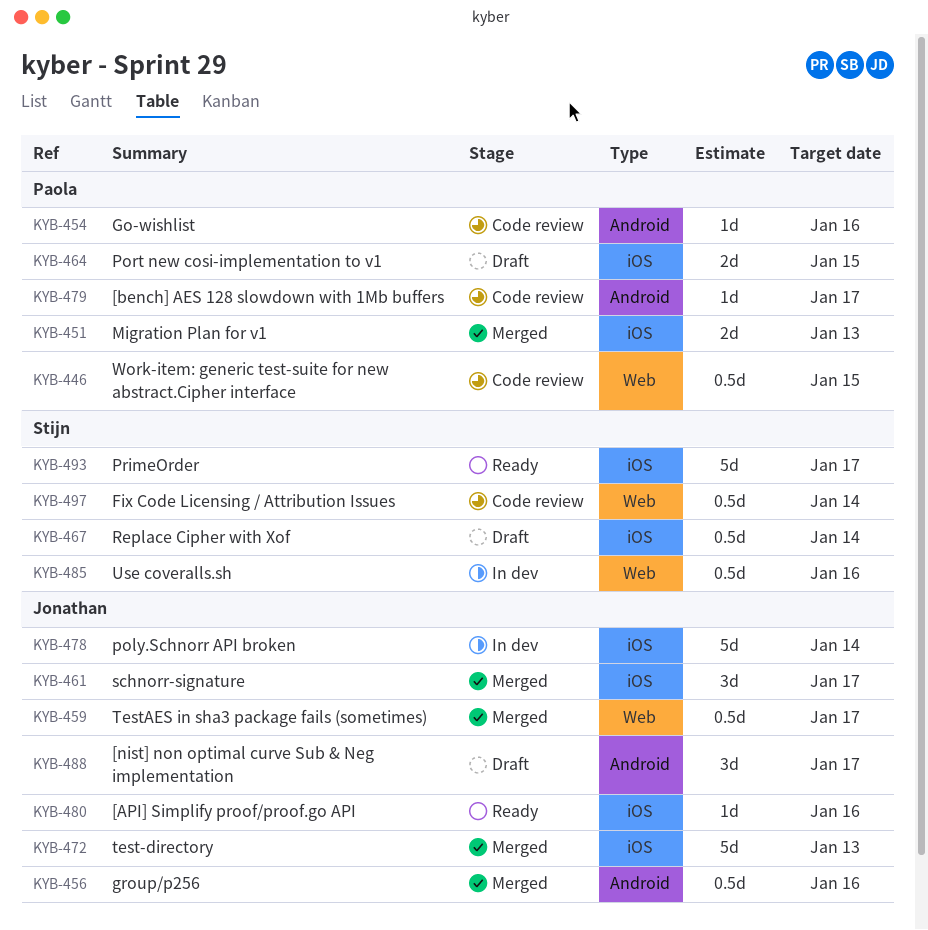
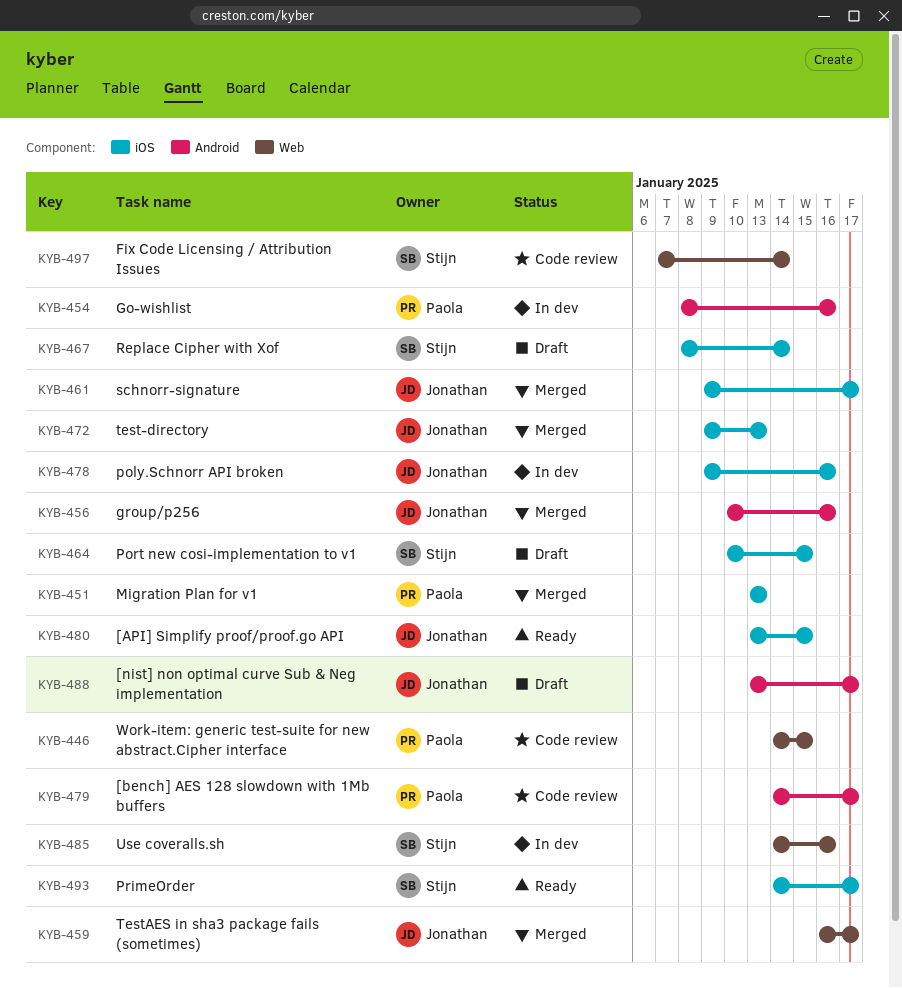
KYB-454, status: Code review -> In dev
KYB-464, owner: Paola -> Stijn
KYB-478, due: Jan 14 -> Jan 16
KYB-480, due: Jan 16 -> Jan 15

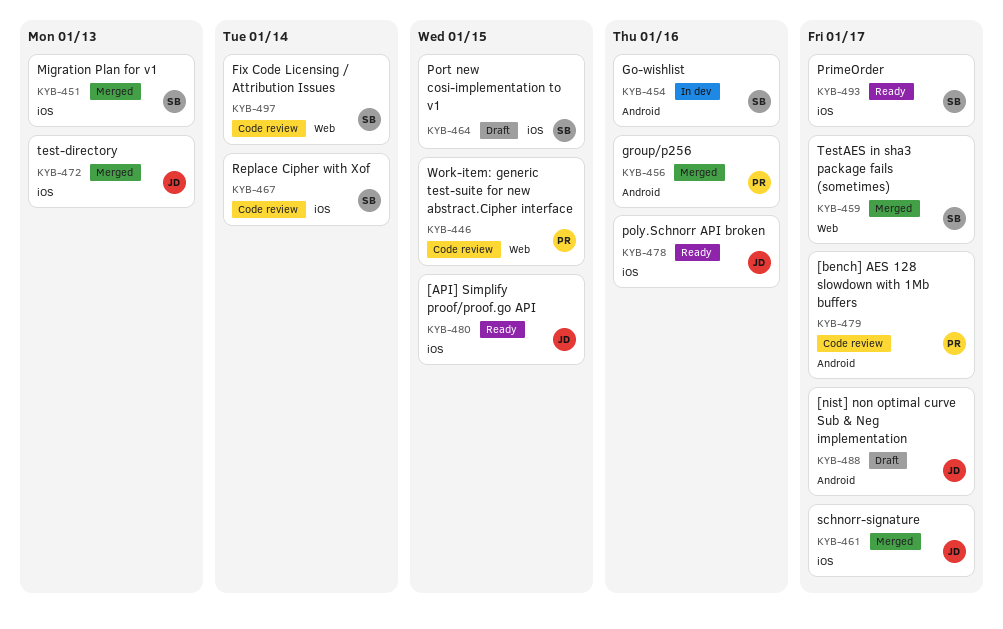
KYB-451, owner: Paola -> Stijn
KYB-454, owner: Paola -> Stijn
KYB-456, owner: Jonathan -> Paola
KYB-459, owner: Jonathan -> Stijn
KYB-467, status: Draft -> Code review
KYB-478, status: In dev -> Ready
KYB-485: present -> none

